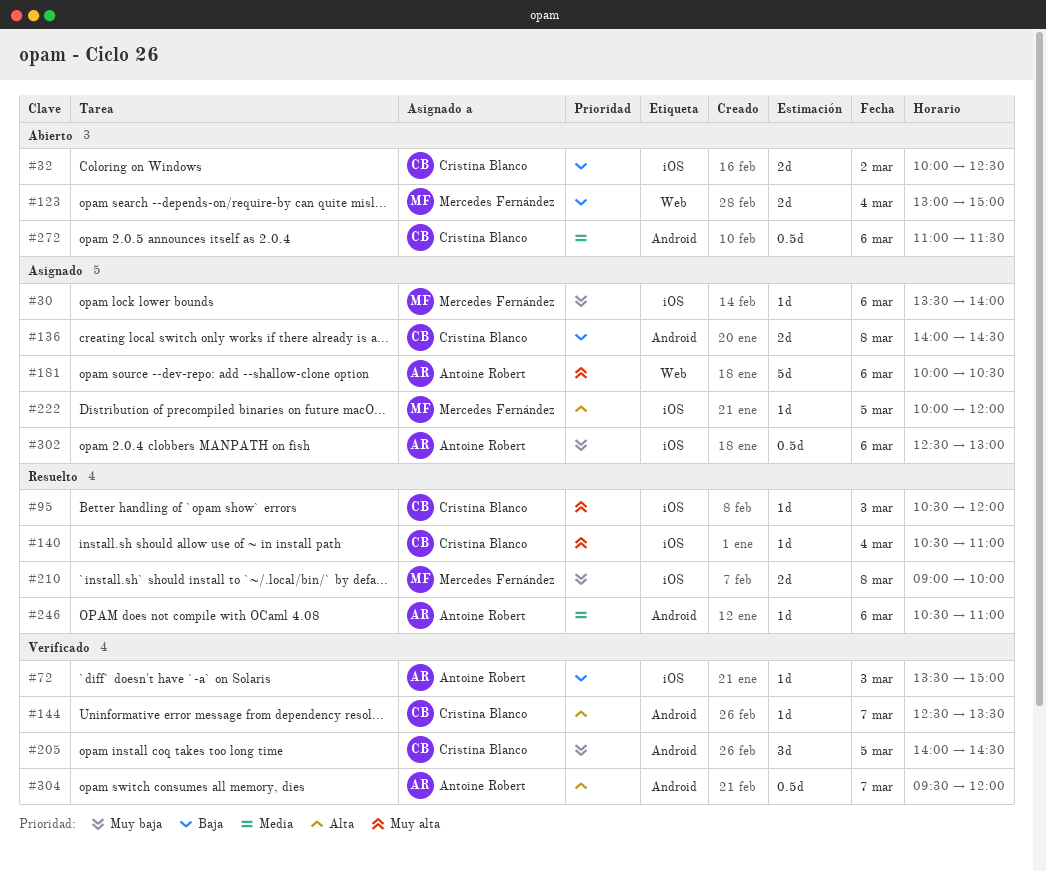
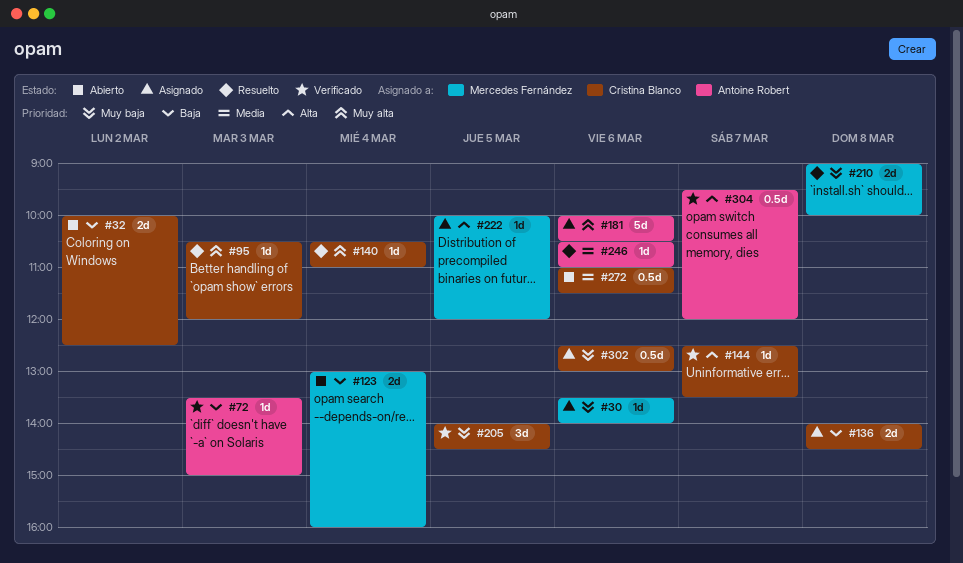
#123, ends: 15:00 -> 16:00
#302, owner: Antoine Robert -> Cristina Blanco

